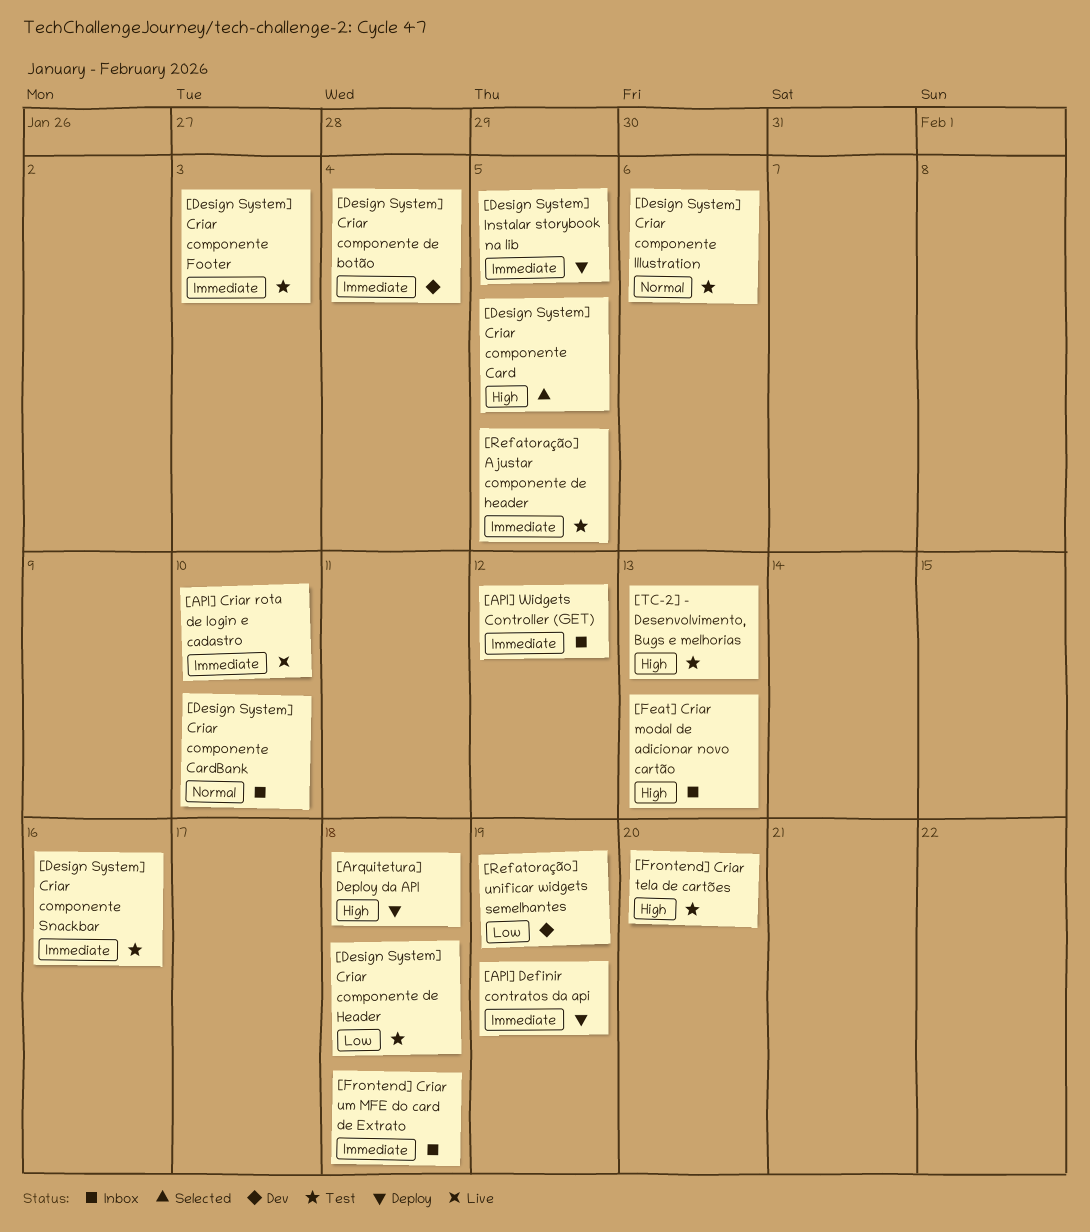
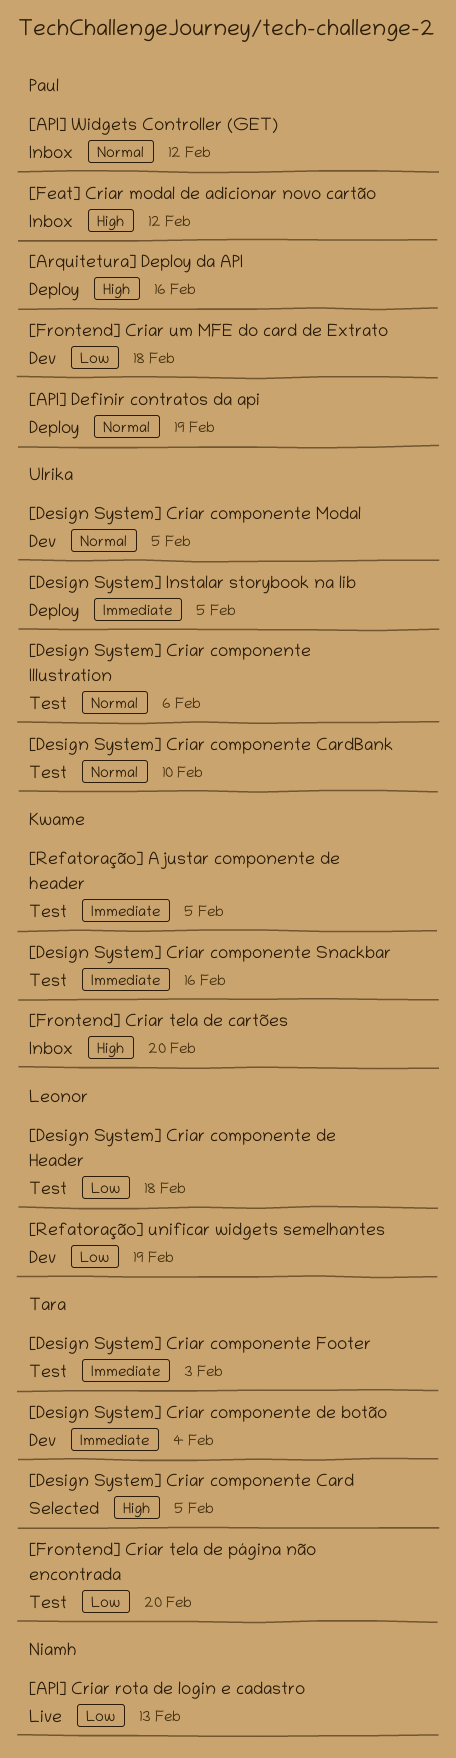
[API] Criar rota de login e cadastro, priority: Immediate -> Low
[API] Criar rota de login e cadastro, due: Feb 10 -> Feb 13
[API] Definir contratos da api, priority: Immediate -> Normal
[API] Widgets Controller (GET), priority: Immediate -> Normal
[Arquitetura] Deploy da API, due: Feb 18 -> Feb 16
[Design System] Criar componente CardBank, status: Inbox -> Test
[Design System] Criar componente Modal: none -> present
[Feat] Criar modal de adicionar novo cartão, due: Feb 13 -> Feb 12
[Frontend] Criar tela de cartões, status: Test -> Inbox
[Frontend] Criar tela de página não encontrada: none -> present
[Frontend] Criar um MFE do card de Extrato, status: Inbox -> Dev
[Frontend] Criar um MFE do card de Extrato, priority: Immediate -> Low
[TC-2] - Desenvolvimento, Bugs e melhorias: present -> none

